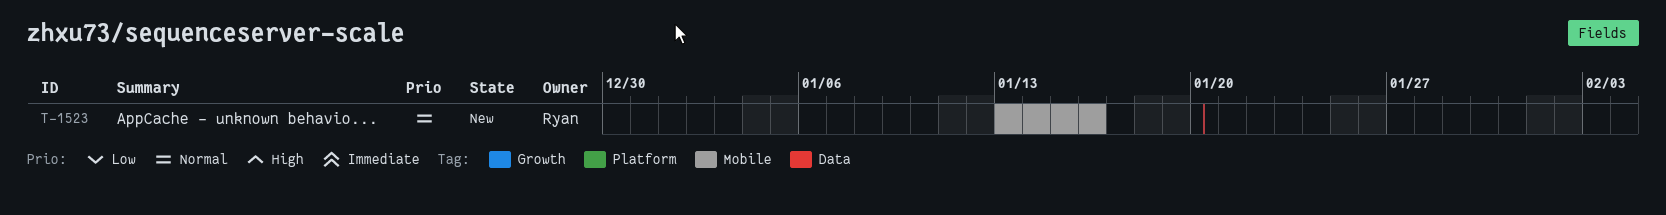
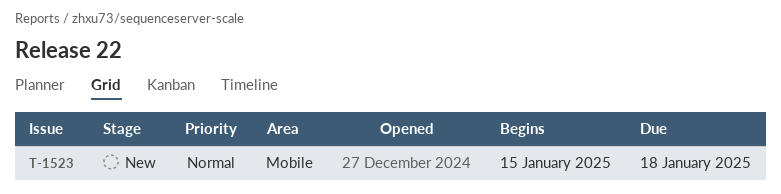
T-1523, start: Jan 13 -> Jan 15
T-1523, due: Jan 16 -> Jan 18

